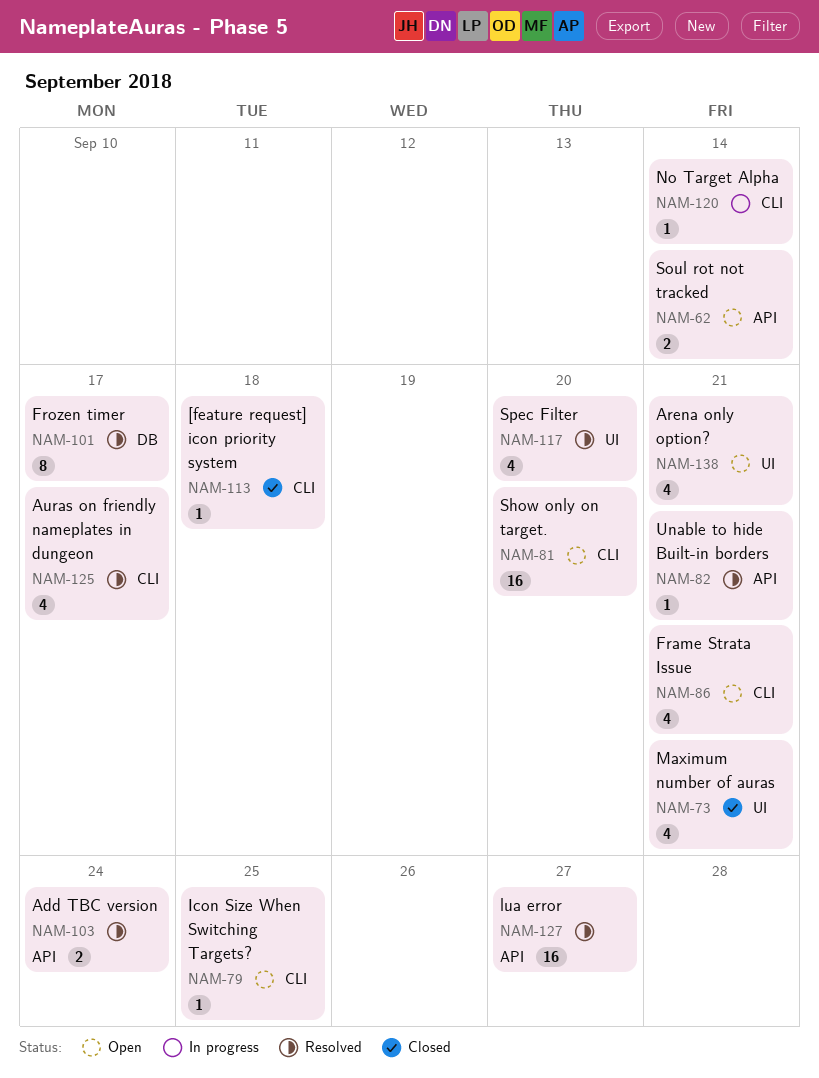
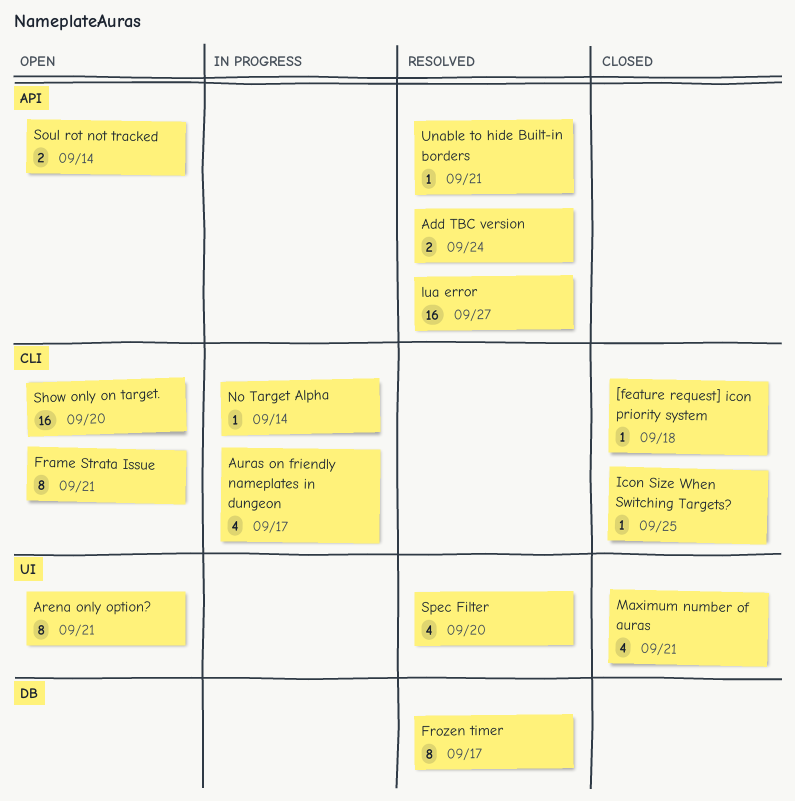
Arena only option?, estimate: 4 -> 8
Auras on friendly nameplates in dungeon, status: Resolved -> In progress
Frame Strata Issue, estimate: 4 -> 8
Icon Size When Switching Targets?, status: Open -> Closed

